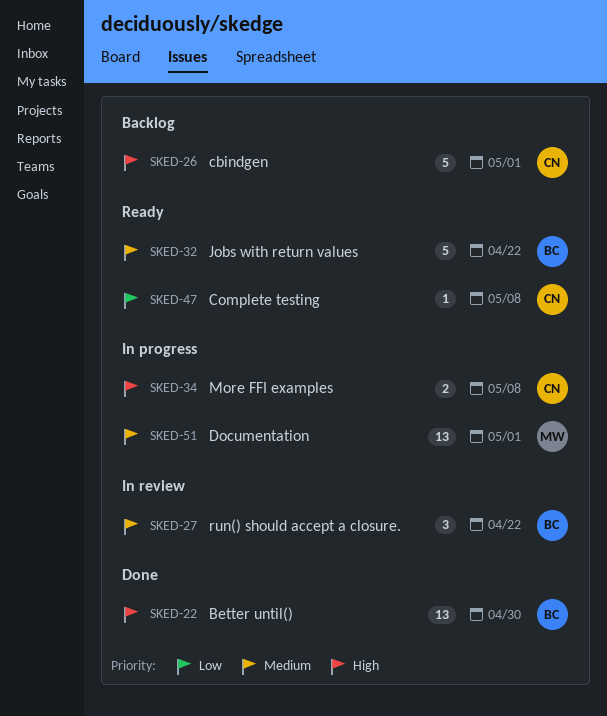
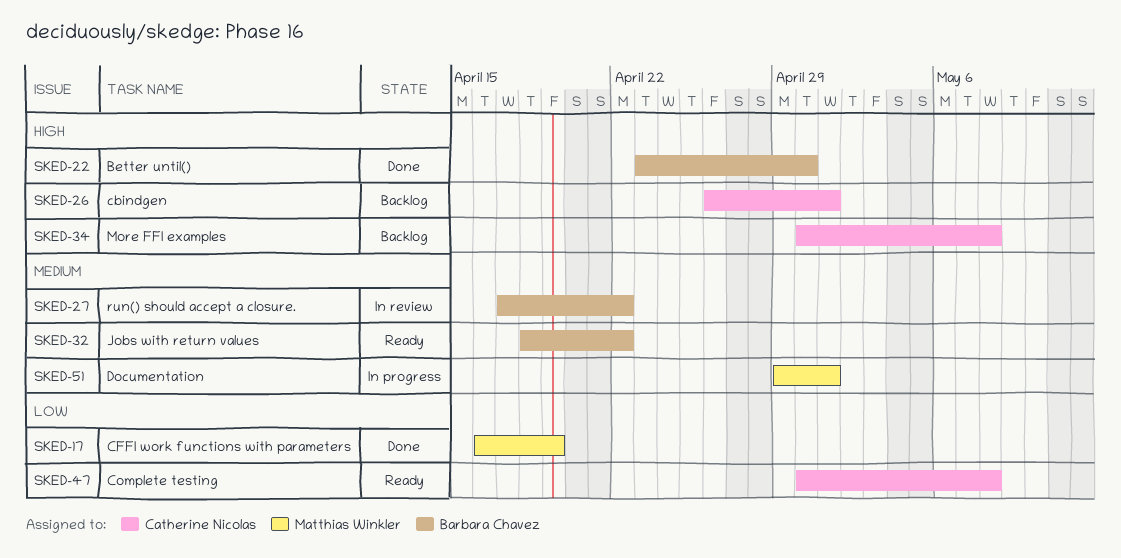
SKED-17: none -> present
SKED-34, status: In progress -> Backlog

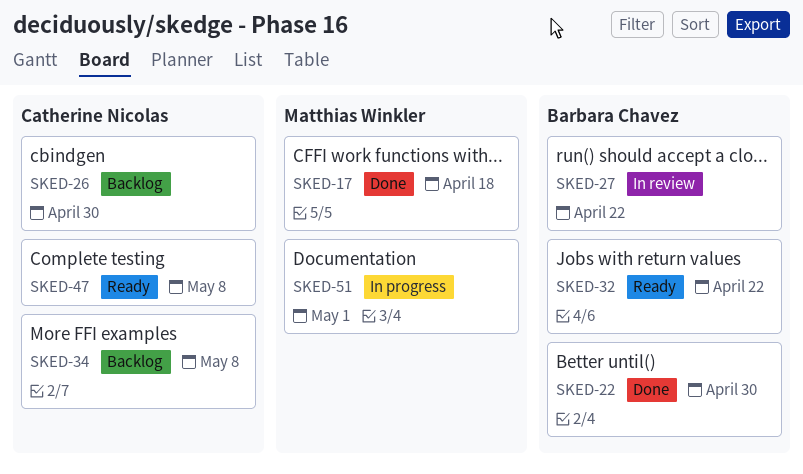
SKED-17, due: Apr 19 -> Apr 18
SKED-26, due: May 1 -> Apr 30

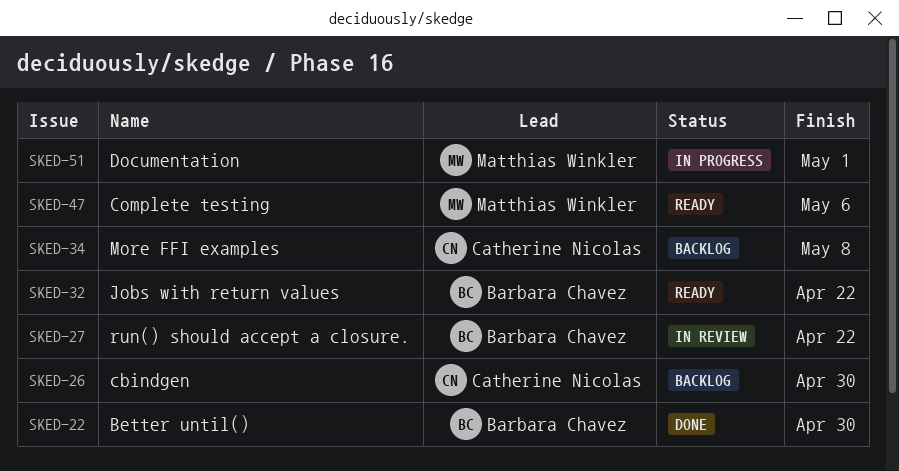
SKED-17: present -> none
SKED-47, owner: Catherine Nicolas -> Matthias Winkler
SKED-47, due: May 8 -> May 6

